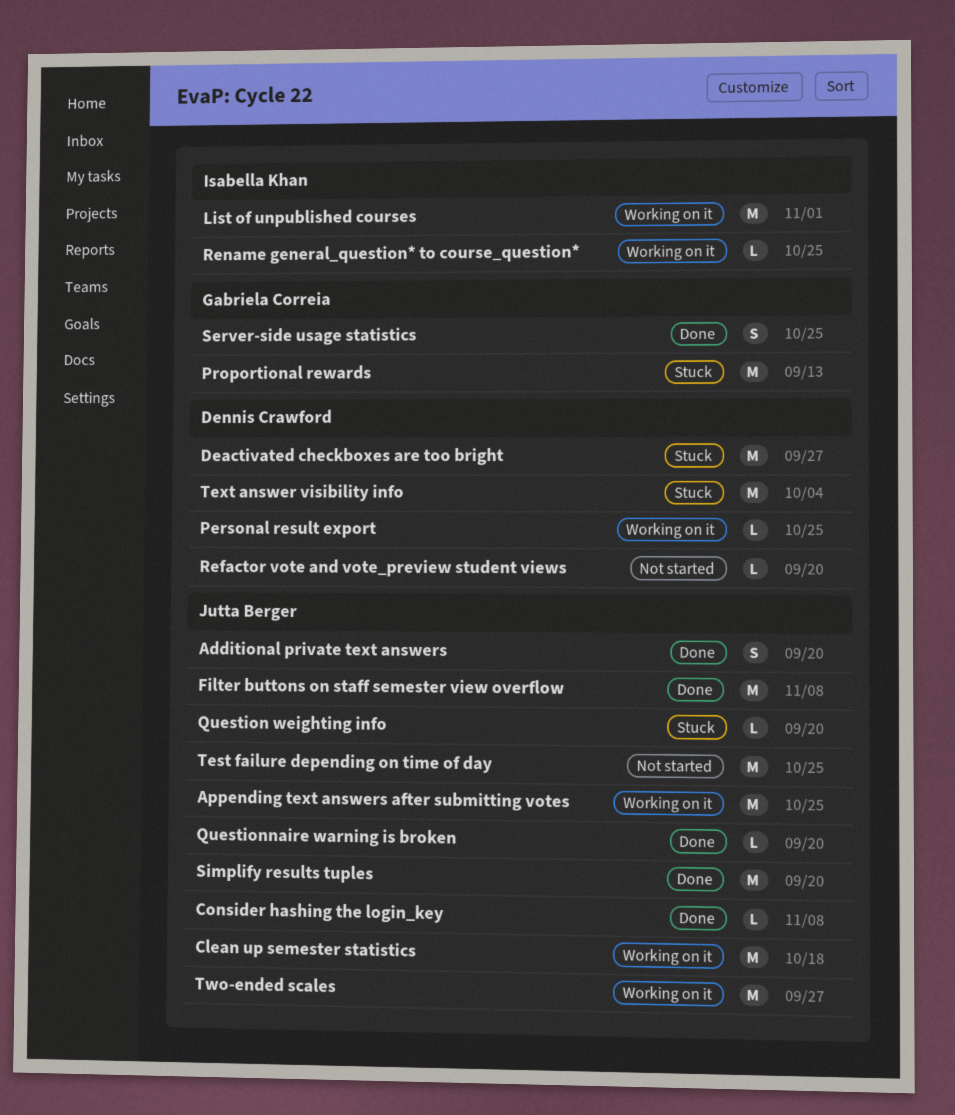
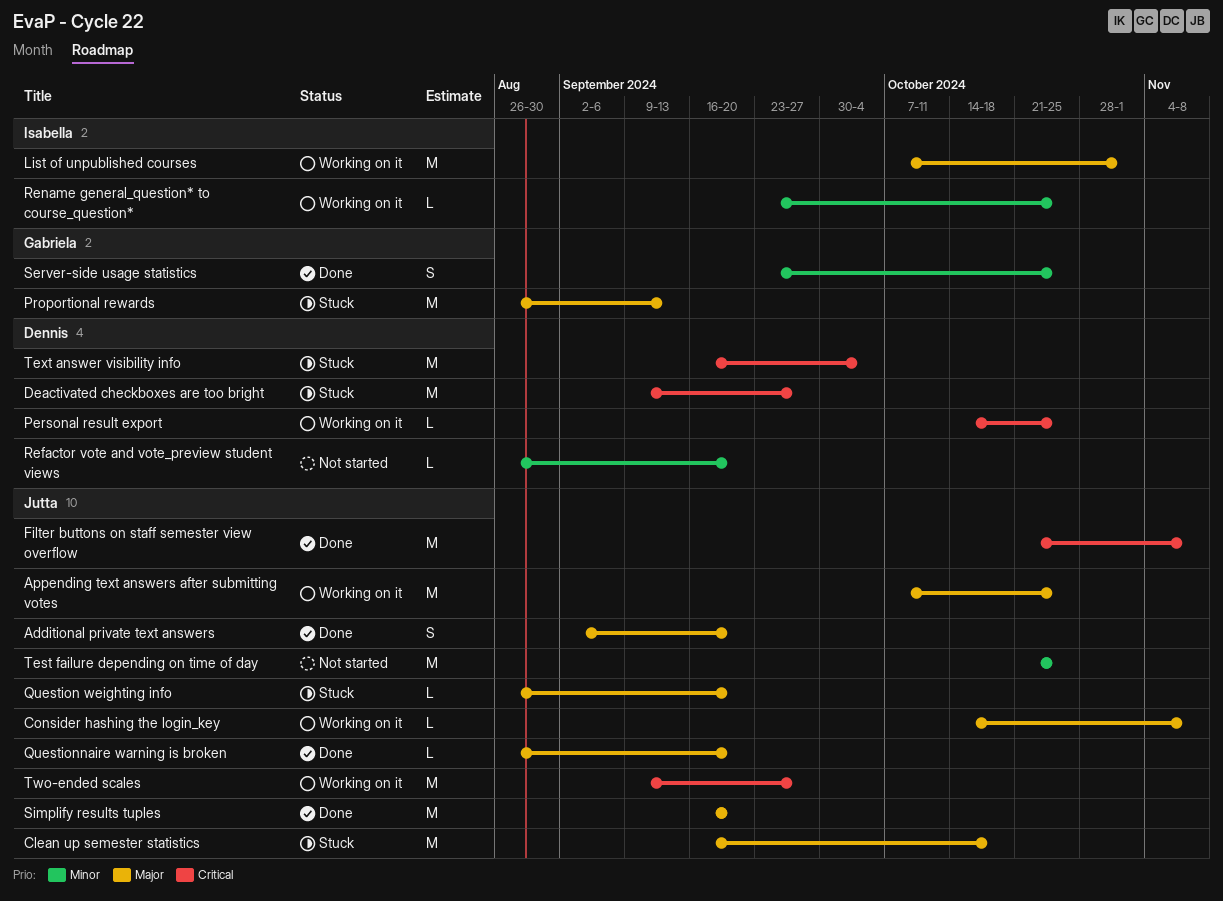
Clean up semester statistics, status: Working on it -> Stuck
Consider hashing the login_key, status: Done -> Working on it

